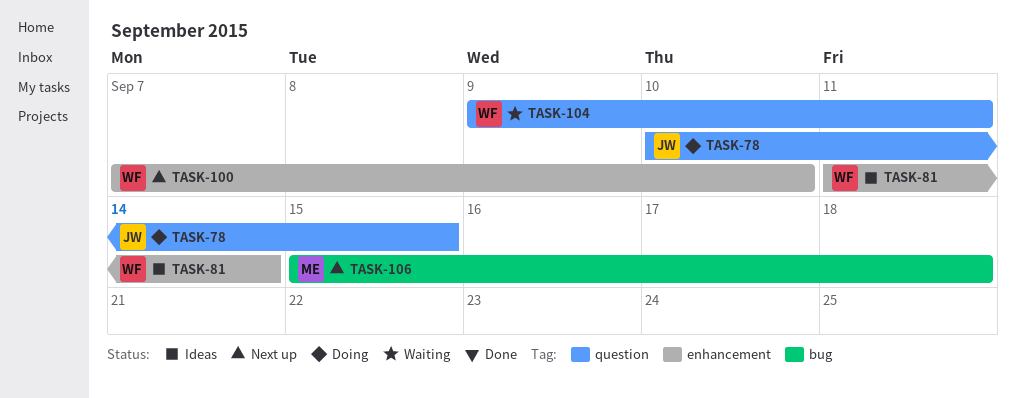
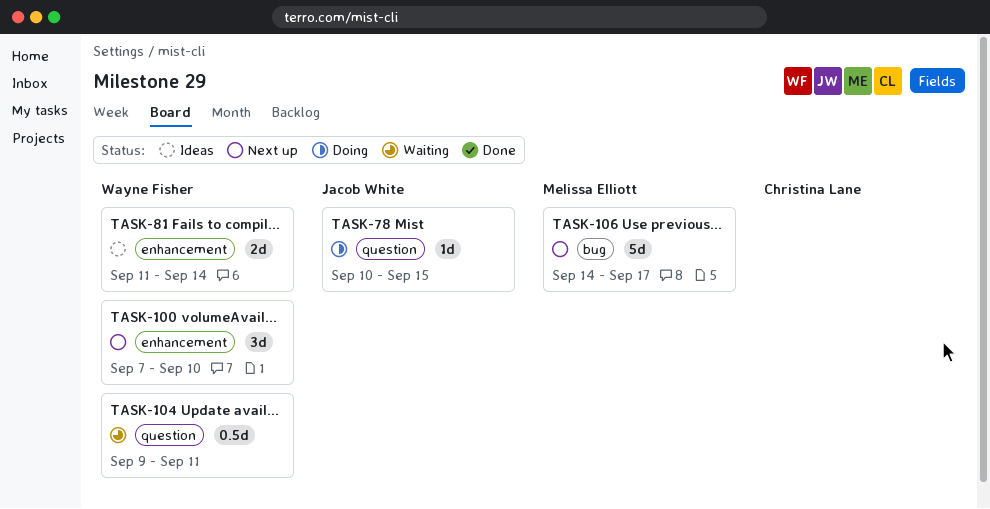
TASK-106, start: Sep 15 -> Sep 14
TASK-106, due: Sep 18 -> Sep 17

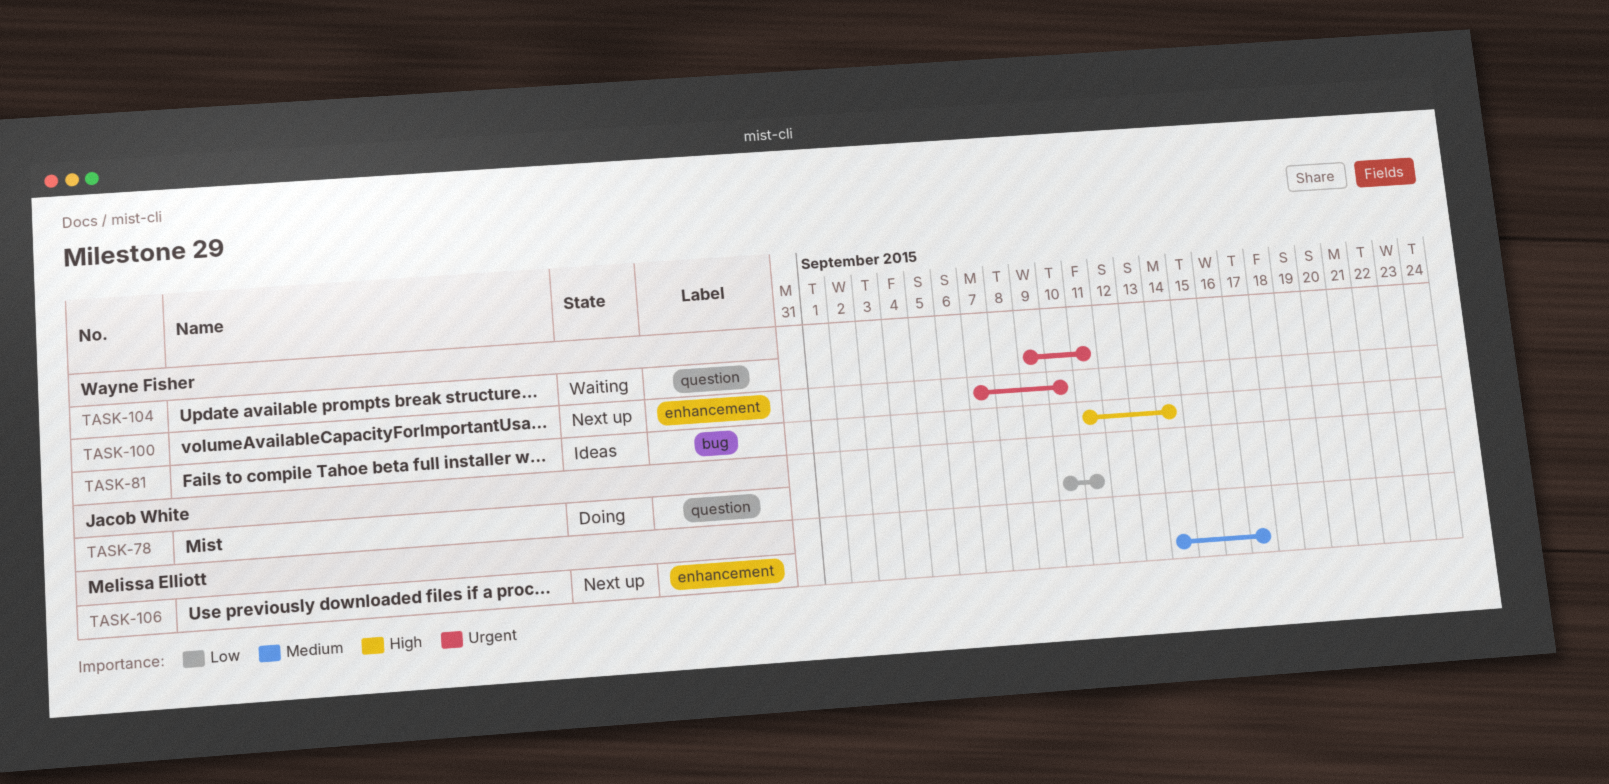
TASK-78, due: Sep 15 -> Sep 11
TASK-81, label: enhancement -> bug
TASK-106, label: bug -> enhancement

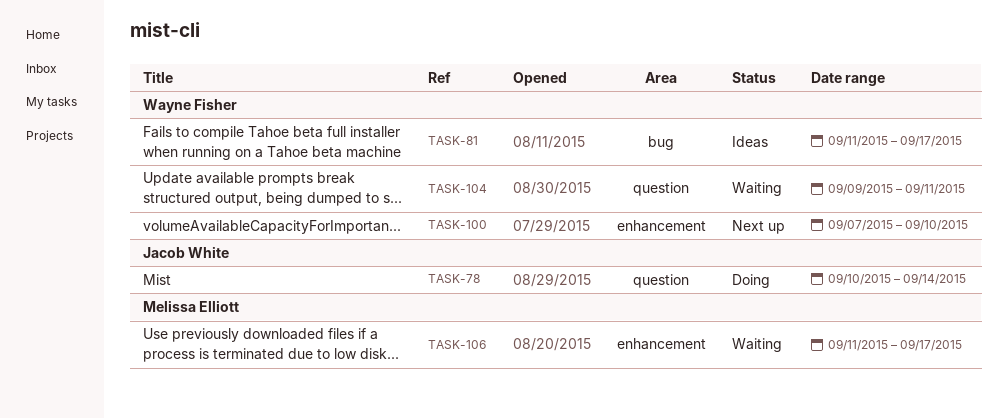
TASK-78, due: Sep 11 -> Sep 14
TASK-81, due: Sep 14 -> Sep 17
TASK-106, status: Next up -> Waiting
TASK-106, start: Sep 14 -> Sep 11

